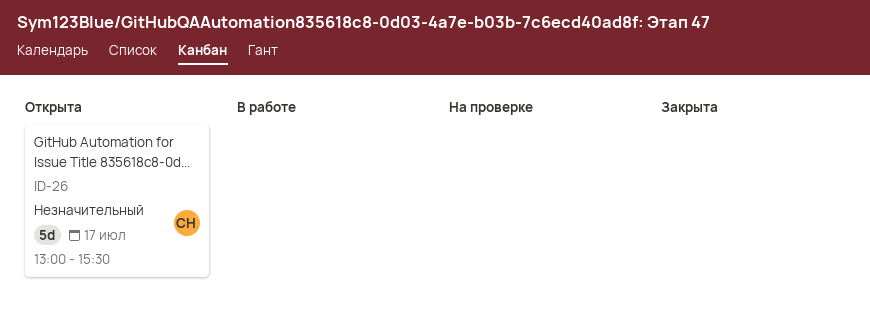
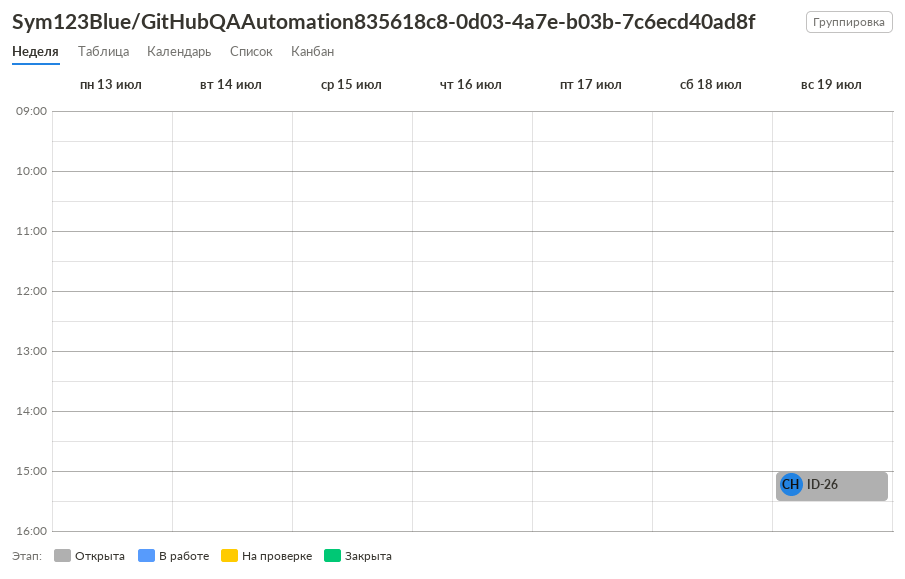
ID-26, day: Jul 17 -> Jul 19
ID-26, begins: 13:00 -> 15:00

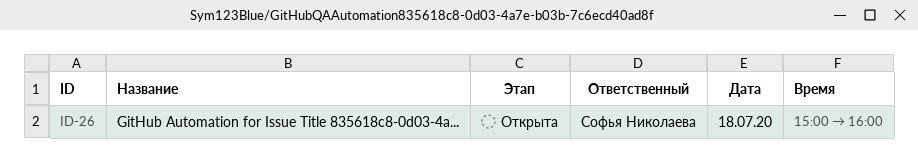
ID-26, day: Jul 19 -> Jul 18
ID-26, ends: 15:30 -> 16:00

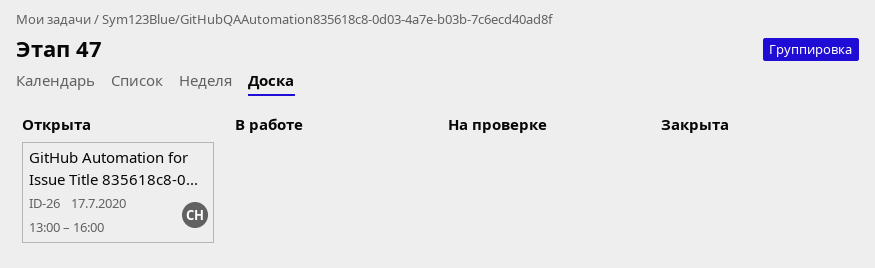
ID-26, day: Jul 18 -> Jul 17
ID-26, begins: 15:00 -> 13:00

